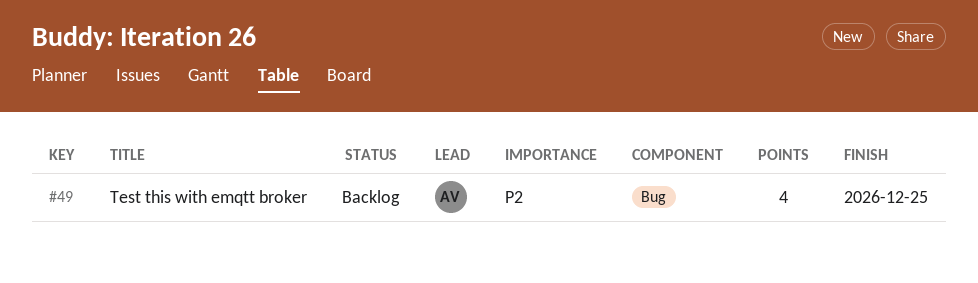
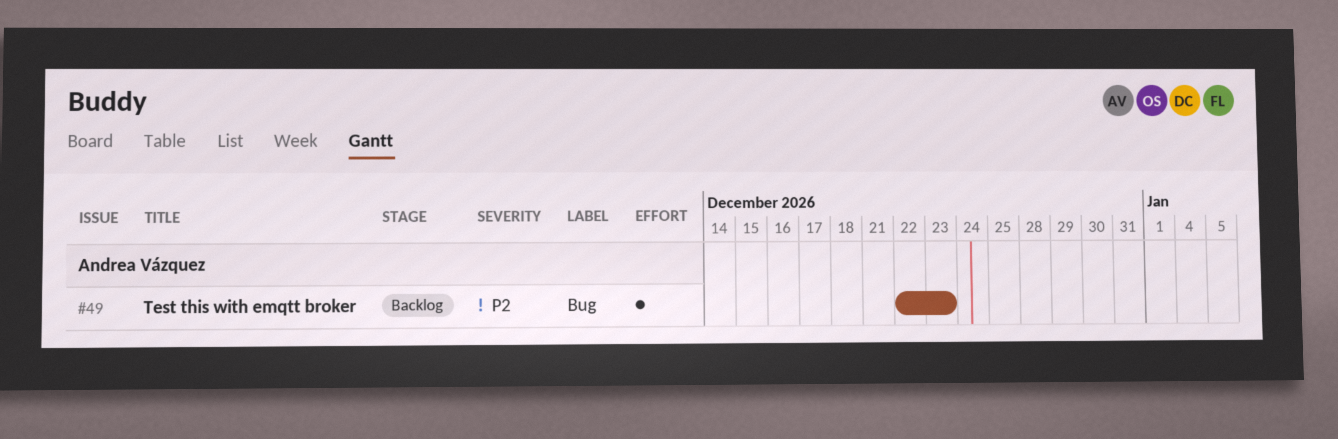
#49, estimate: 4 -> 1
#49, due: Dec 25 -> Dec 23

